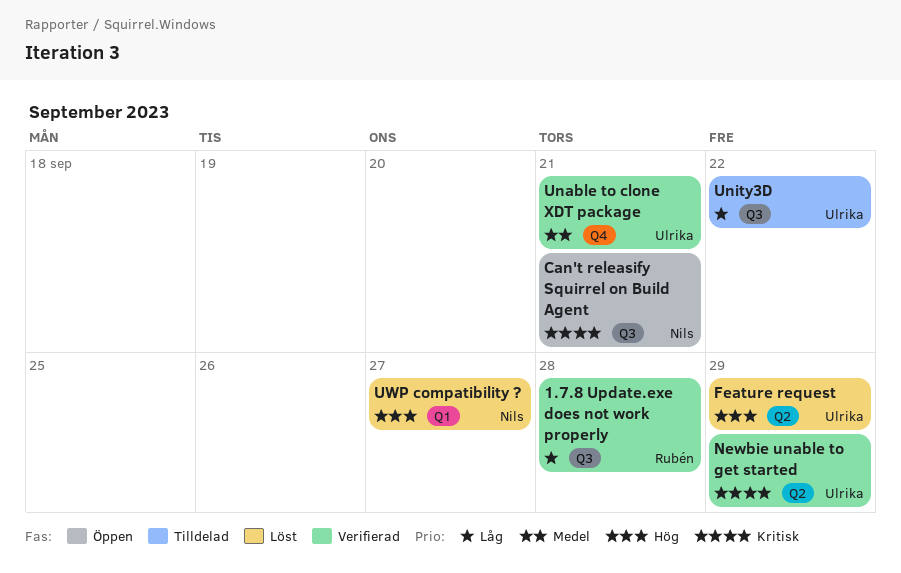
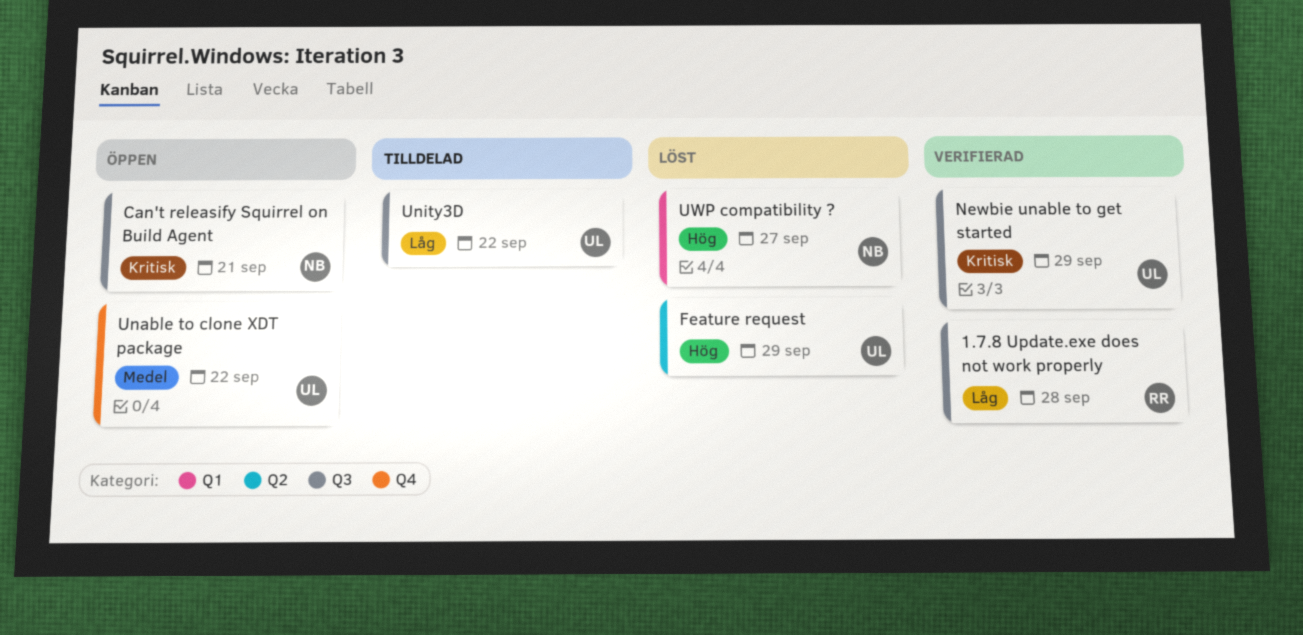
Newbie unable to get started, label: Q2 -> Q3
Unable to clone XDT package, status: Verifierad -> Öppen
Unable to clone XDT package, due: Sep 21 -> Sep 22

